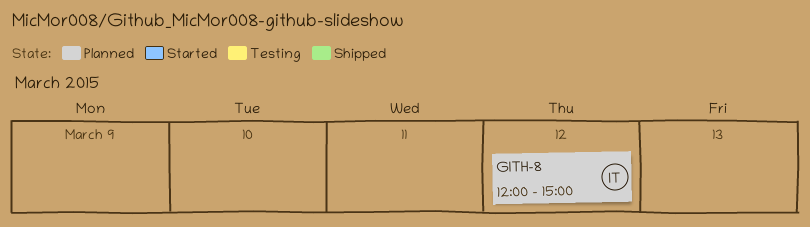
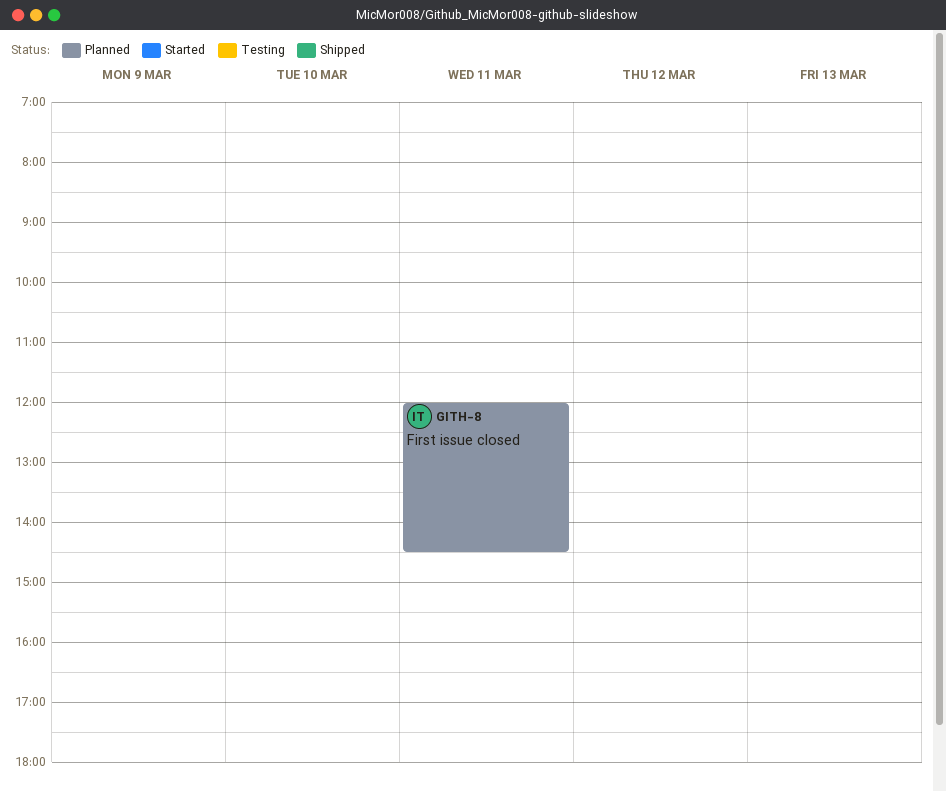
GITH-8, day: Mar 12 -> Mar 11
GITH-8, ends: 15:00 -> 14:30

